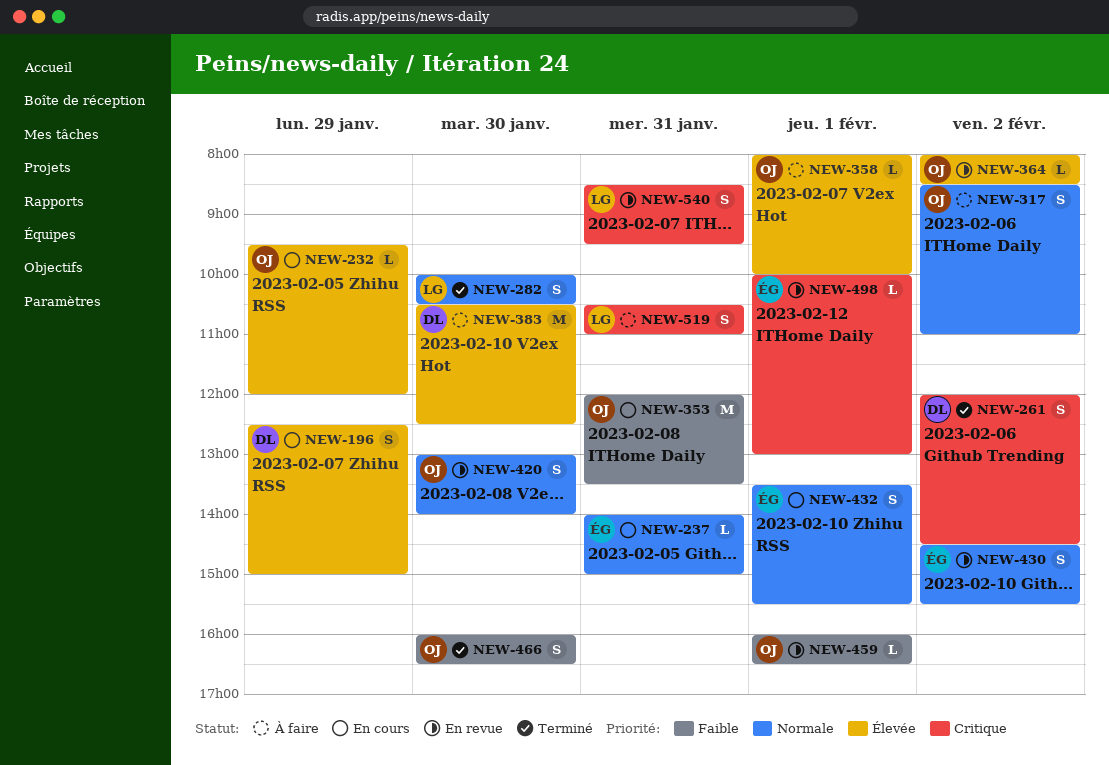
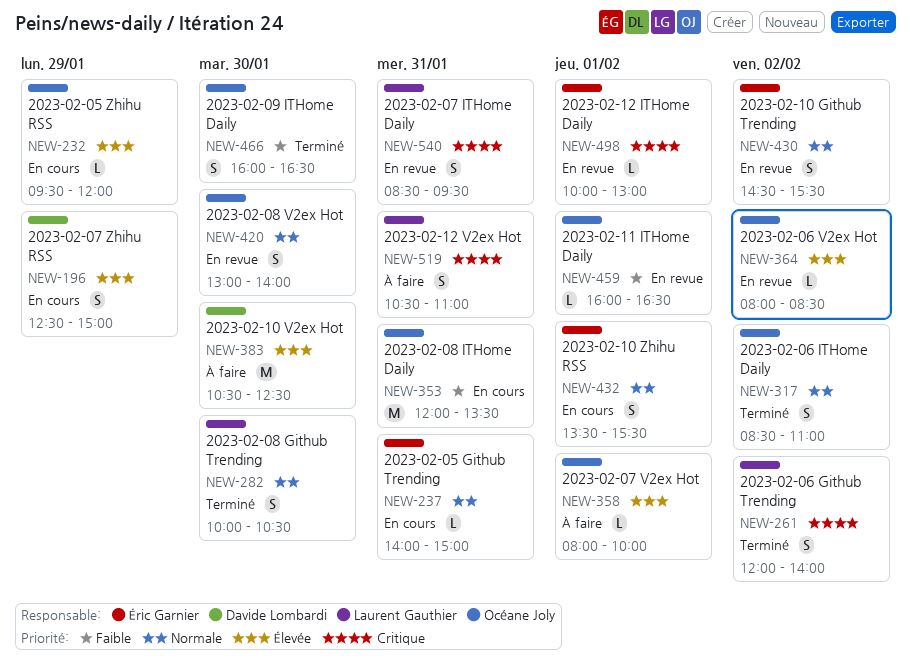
NEW-261, owner: Davide Lombardi -> Laurent Gauthier
NEW-261, ends: 14:30 -> 14:00
NEW-317, status: À faire -> Terminé

